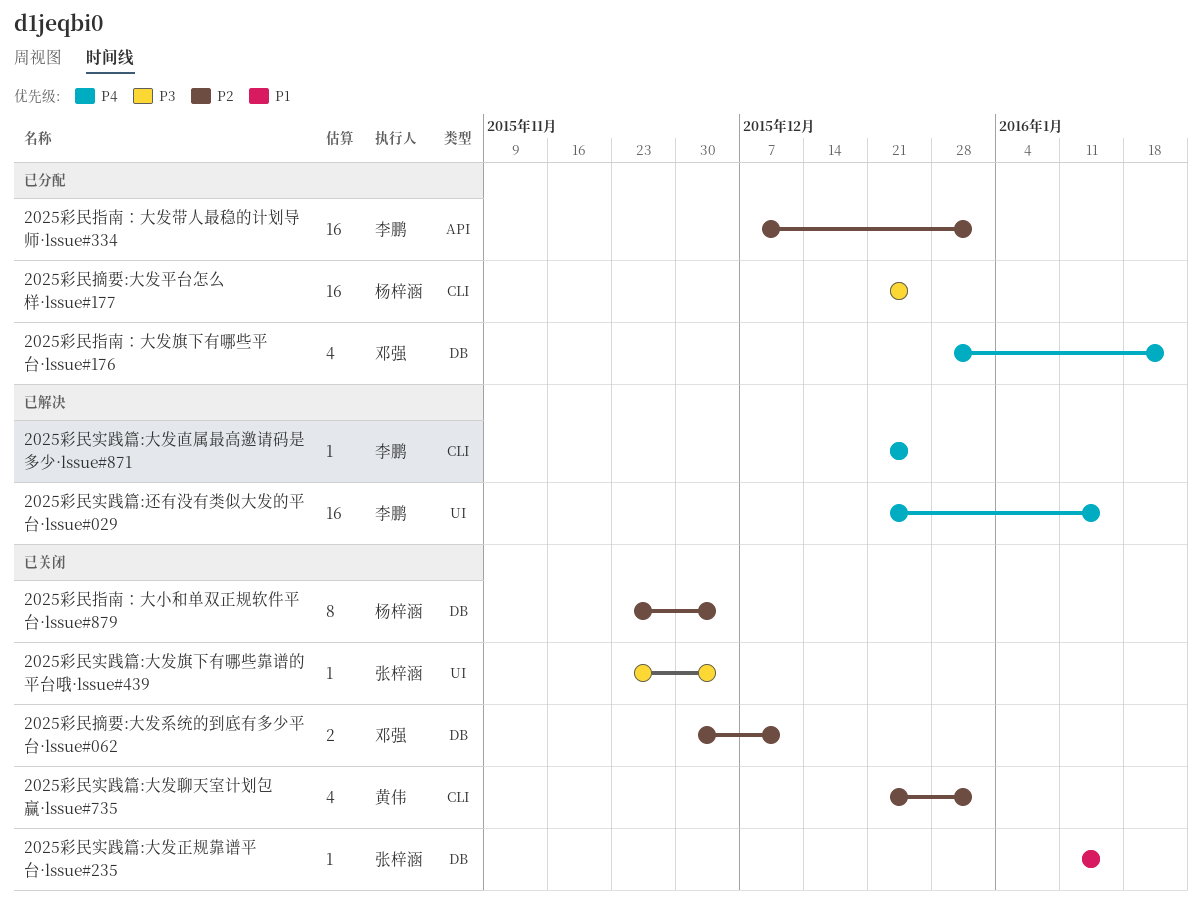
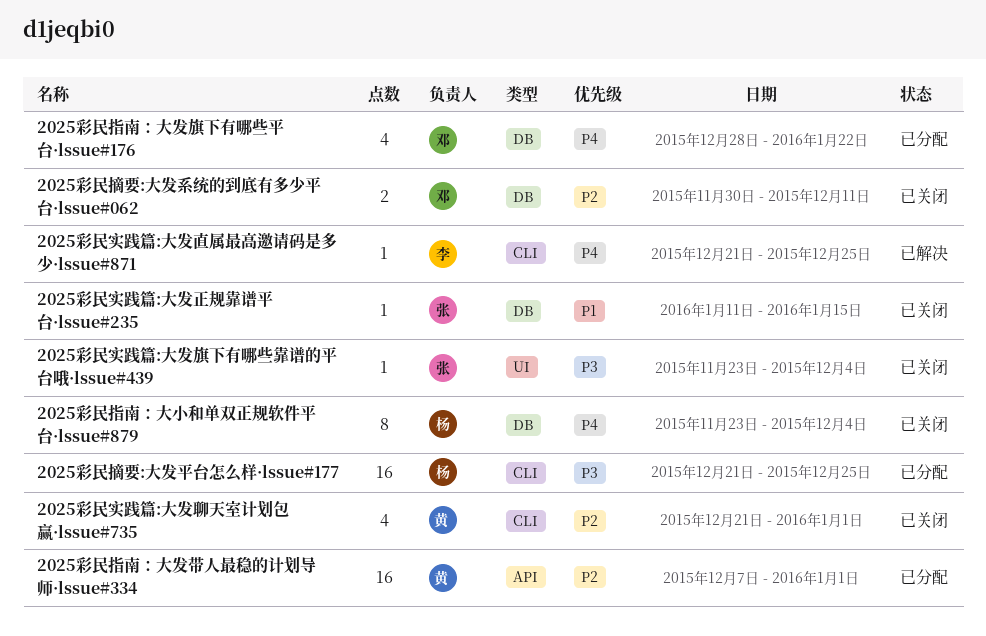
2025彩民实践篇:还有没有类似大发的平台·lssue#029: present -> none
2025彩民指南：大发带人最稳的计划导师·lssue#334, owner: 李鹏 -> 黄伟
2025彩民指南：大小和单双正规软件平台·lssue#879, priority: P2 -> P4

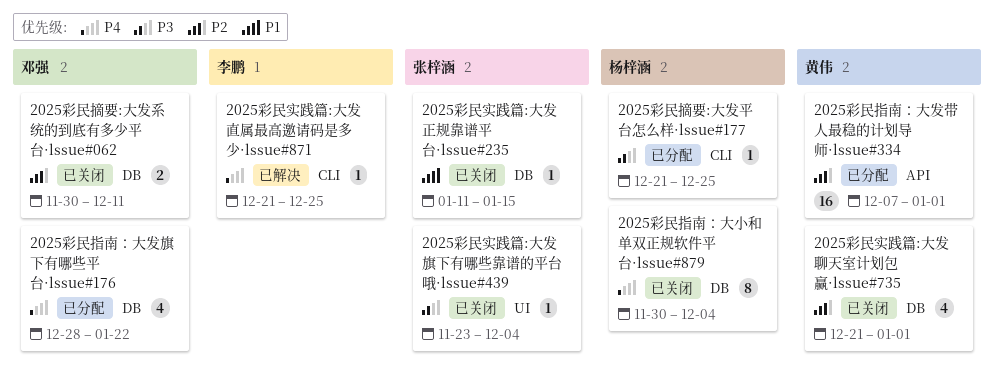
2025彩民实践篇:大发聊天室计划包赢·lssue#735, label: CLI -> DB
2025彩民指南：大小和单双正规软件平台·lssue#879, start: Nov 23 -> Nov 30
2025彩民摘要:大发平台怎么样·lssue#177, estimate: 16 -> 1

